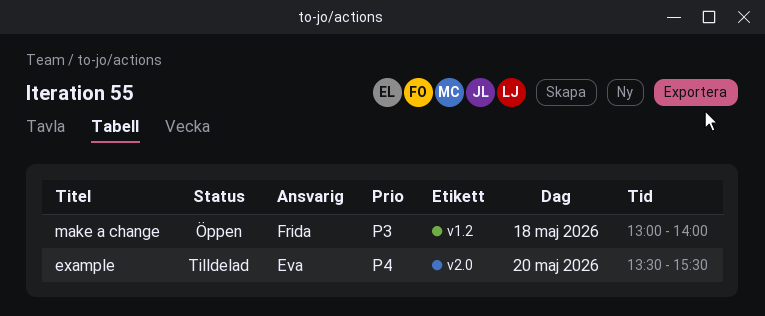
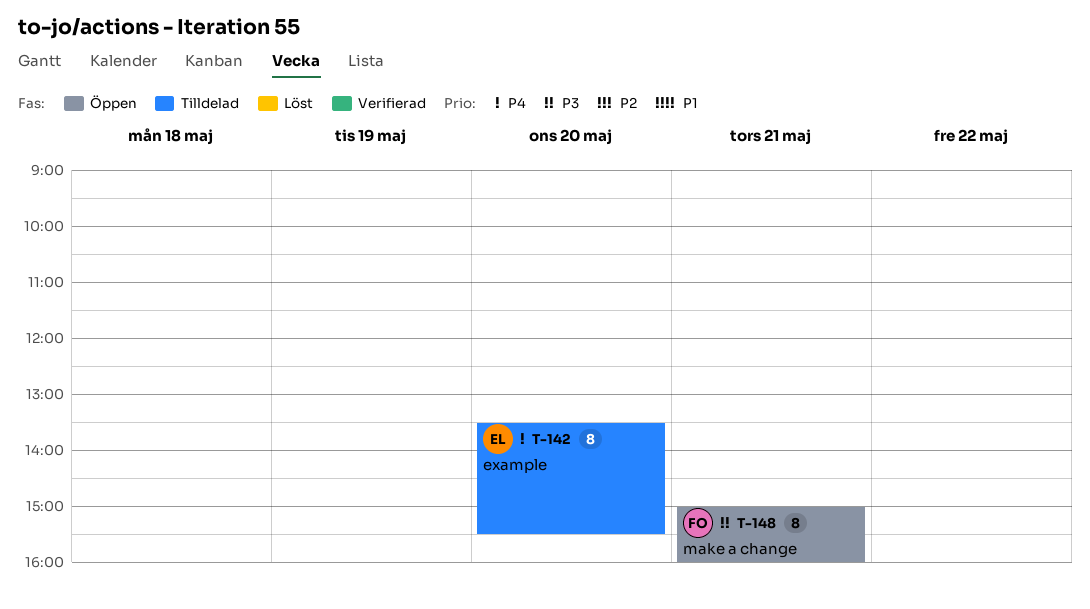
make a change, day: May 18 -> May 21
make a change, begins: 13:00 -> 15:00
make a change, ends: 14:00 -> 16:00

